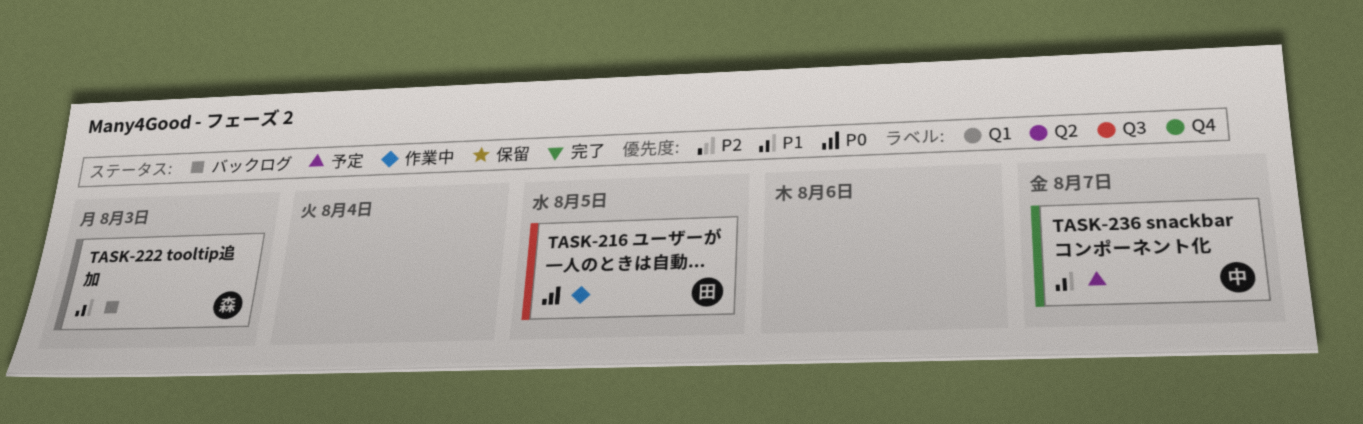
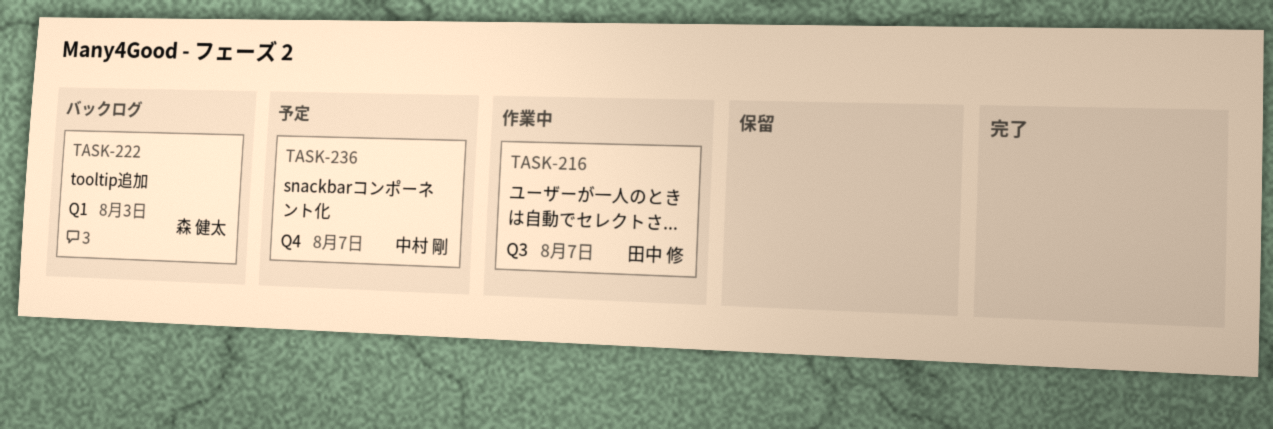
TASK-216, due: Aug 5 -> Aug 7

